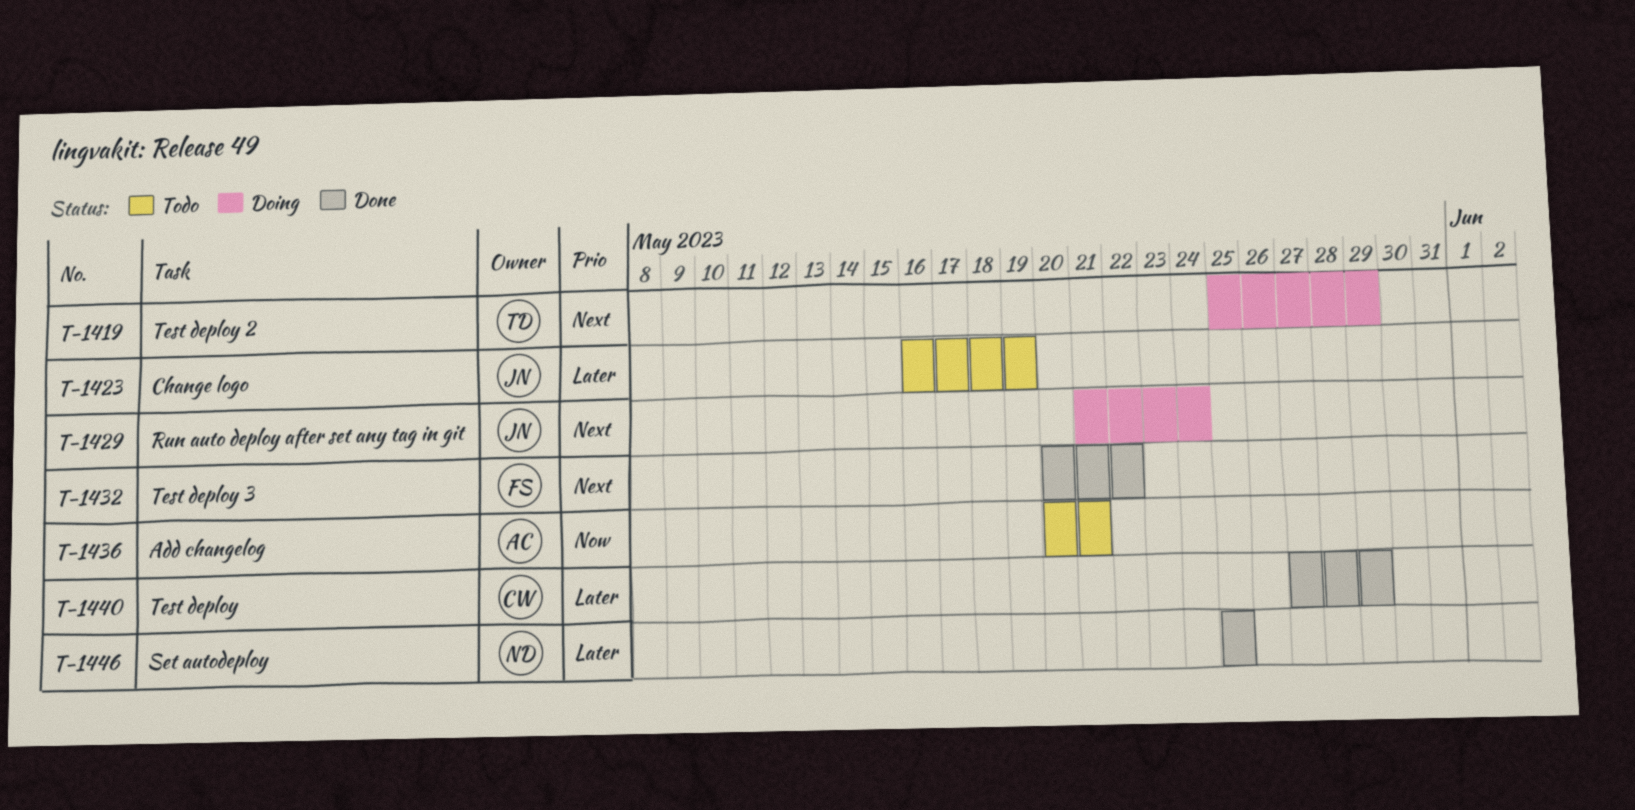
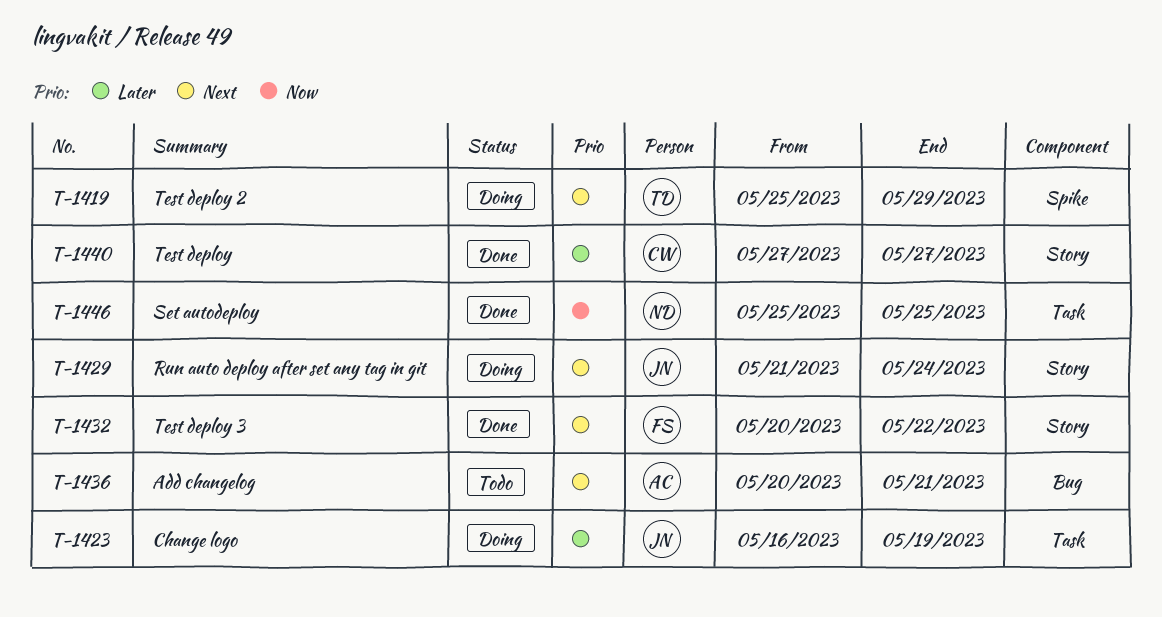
T-1423, status: Todo -> Doing
T-1436, priority: Now -> Next
T-1440, due: May 29 -> May 27
T-1446, priority: Later -> Now

